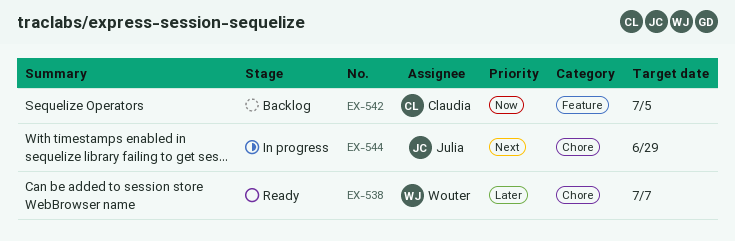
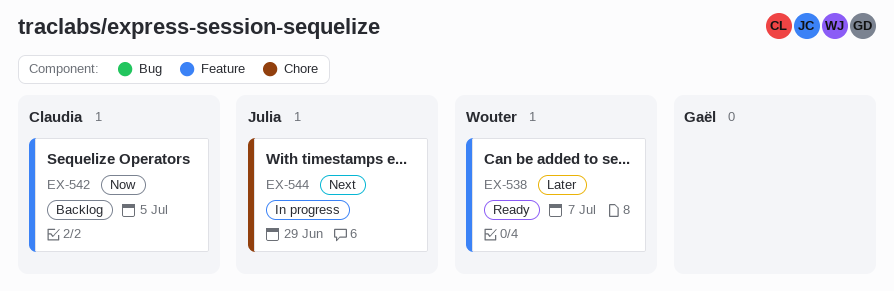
EX-538, label: Chore -> Feature

